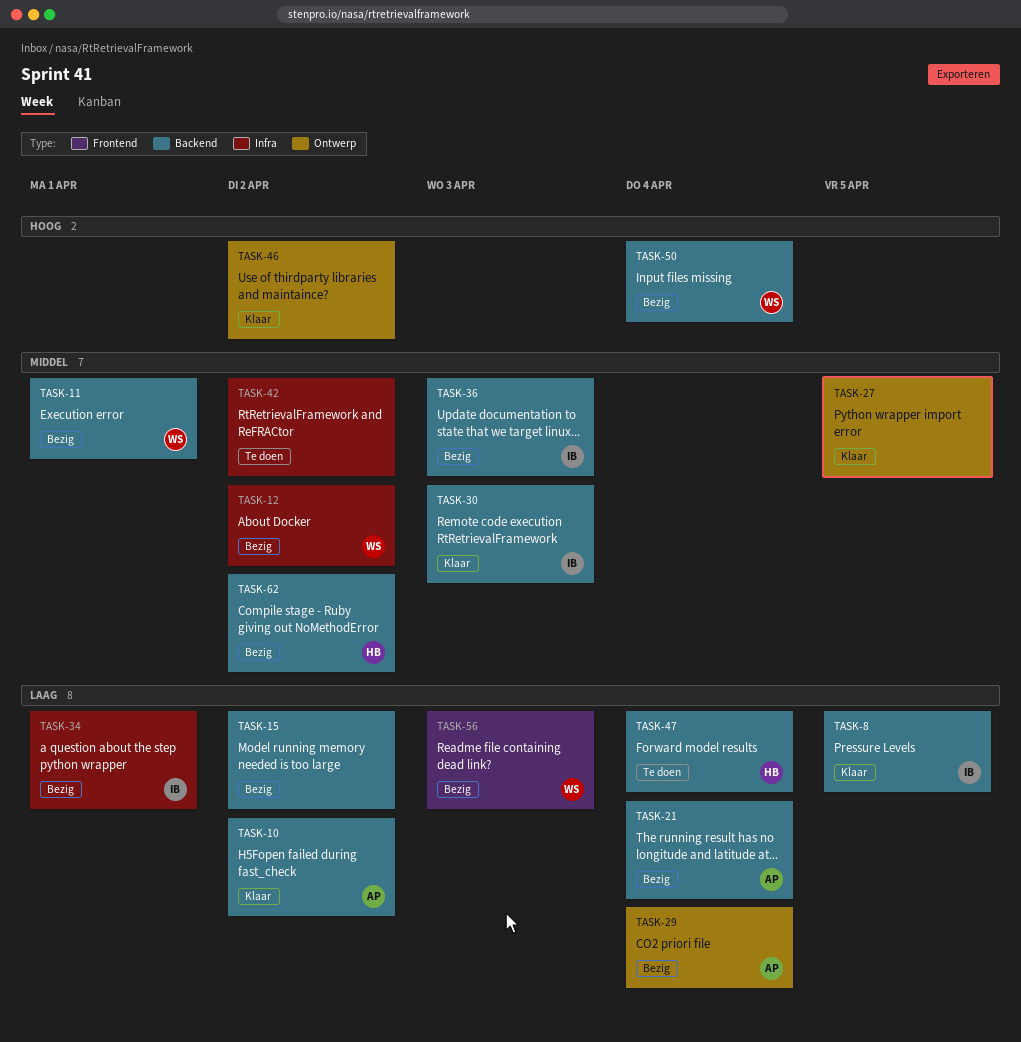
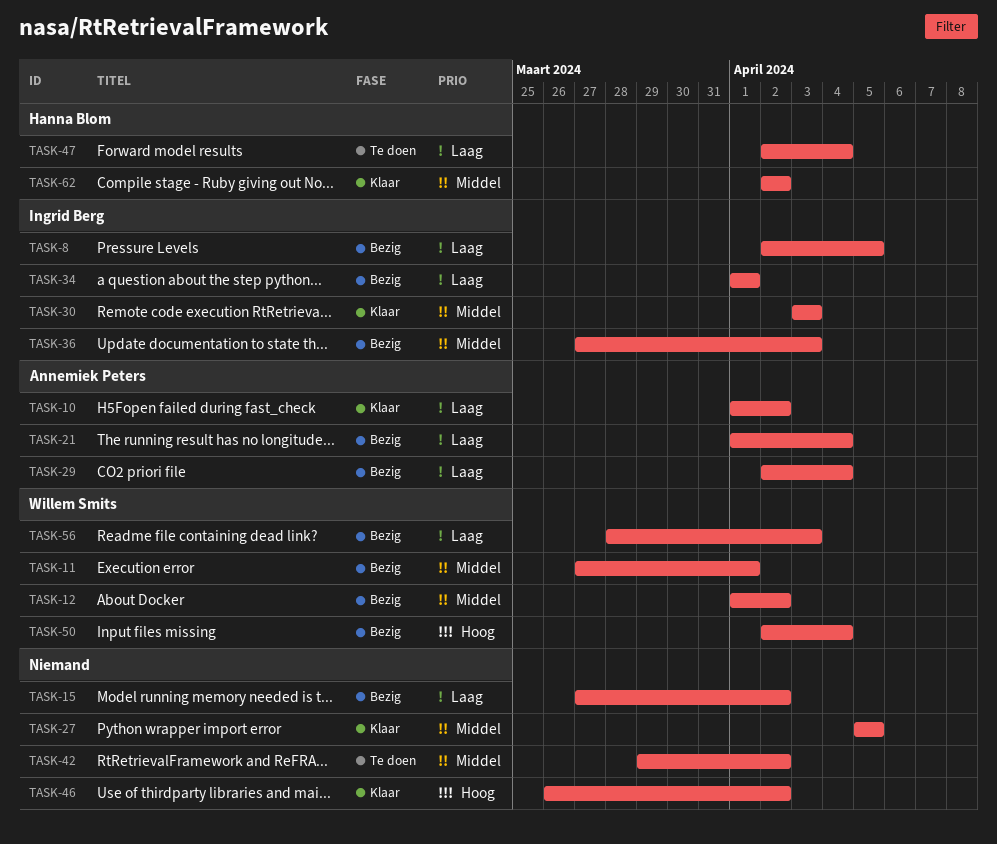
TASK-8, status: Klaar -> Bezig
TASK-62, status: Bezig -> Klaar

